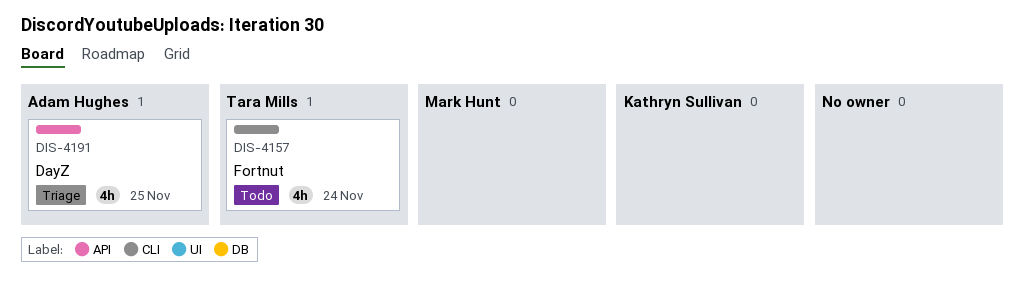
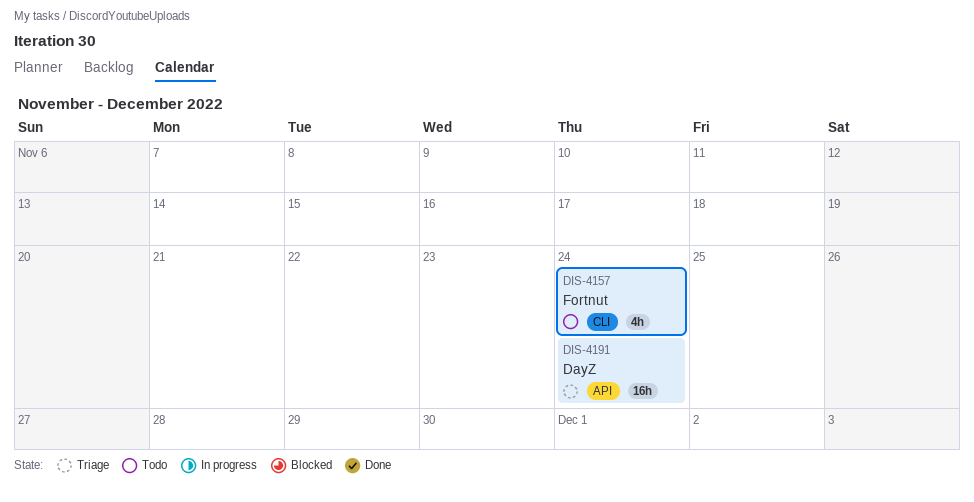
DIS-4191, estimate: 4h -> 16h
DIS-4191, due: Nov 25 -> Nov 24

